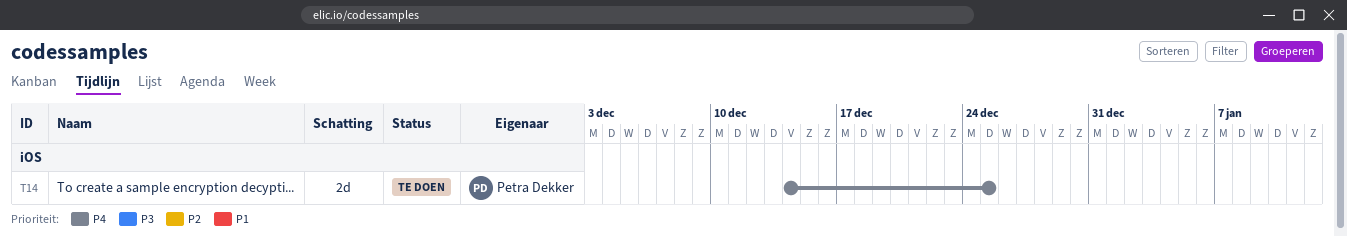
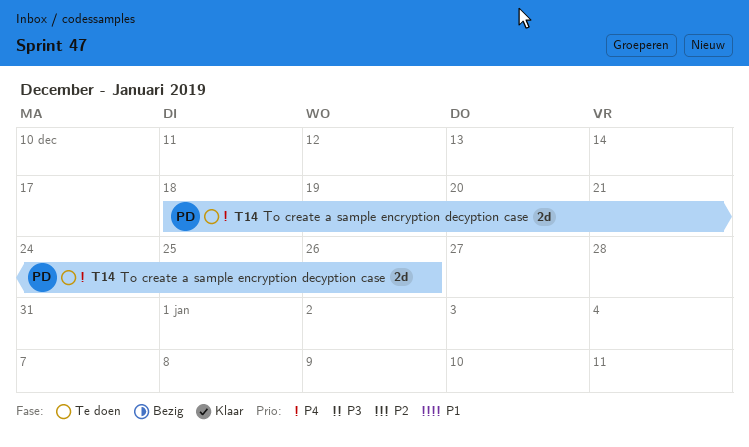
T14, start: Dec 14 -> Dec 18
T14, due: Dec 25 -> Dec 26

